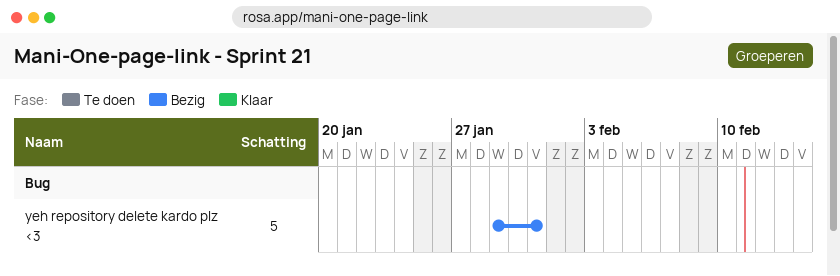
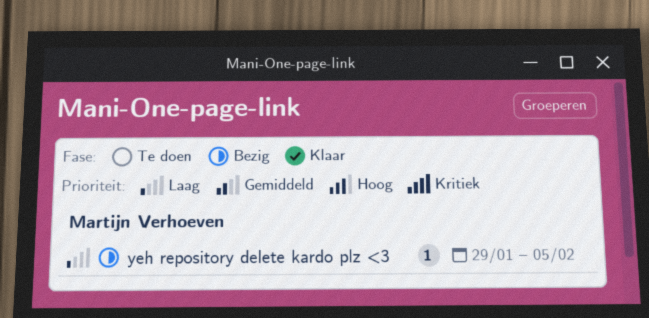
yeh repository delete kardo plz <3, estimate: 5 -> 1
yeh repository delete kardo plz <3, due: Jan 31 -> Feb 5

